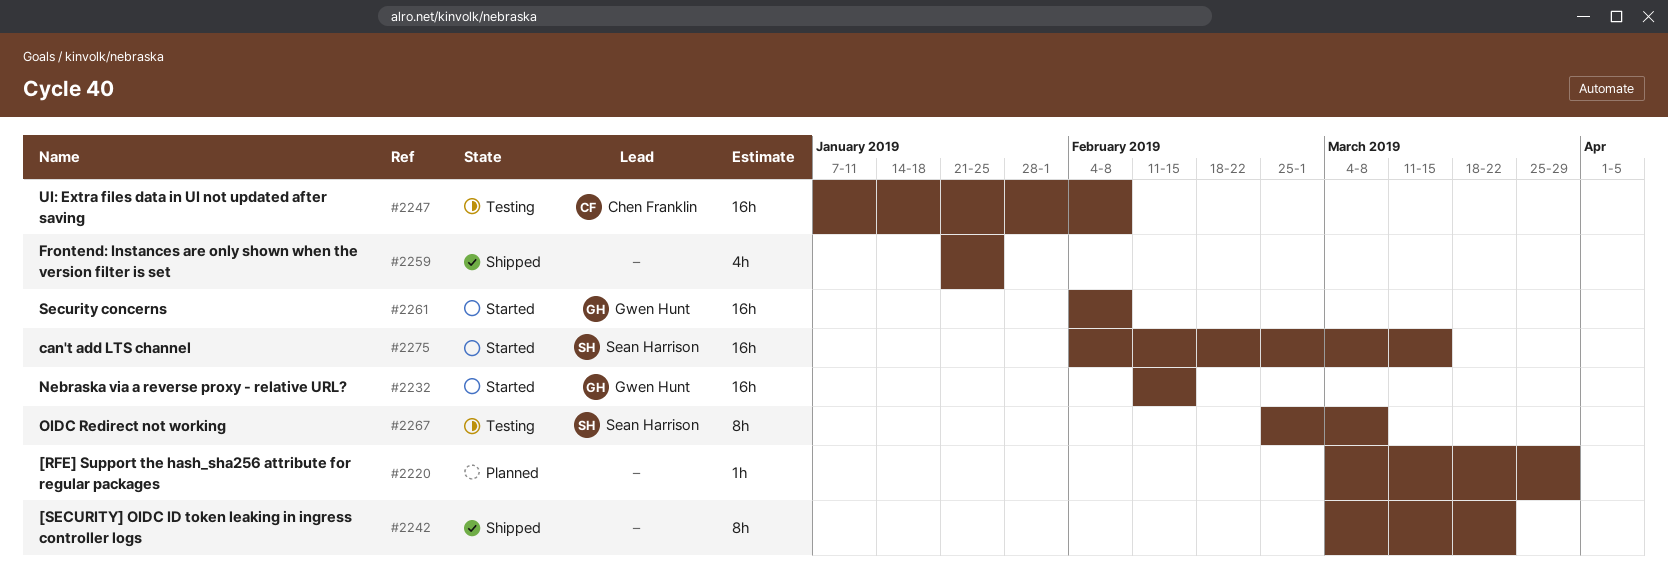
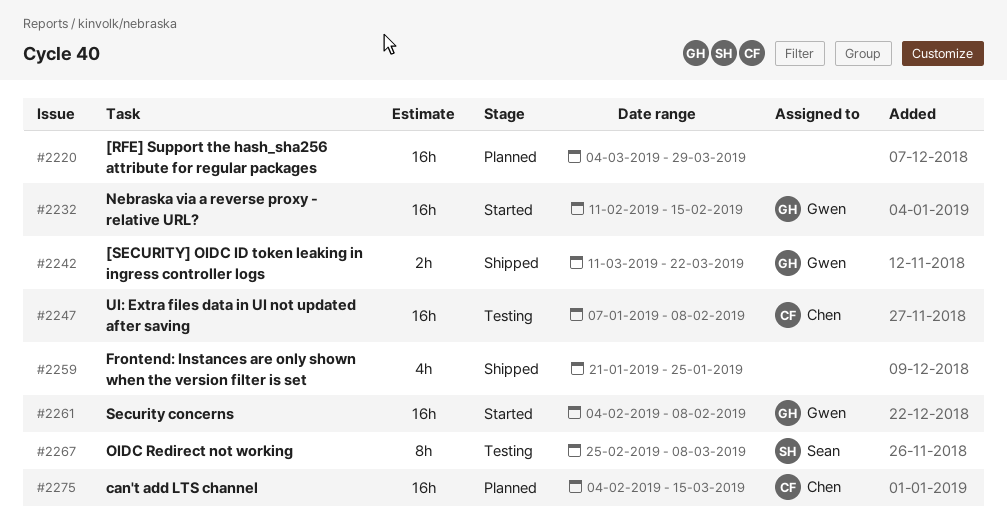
#2220, estimate: 1h -> 16h
#2242, owner: none -> Gwen Hunt
#2242, estimate: 8h -> 2h
#2242, start: Mar 4 -> Mar 11
#2275, status: Started -> Planned
#2275, owner: Sean Harrison -> Chen Franklin

